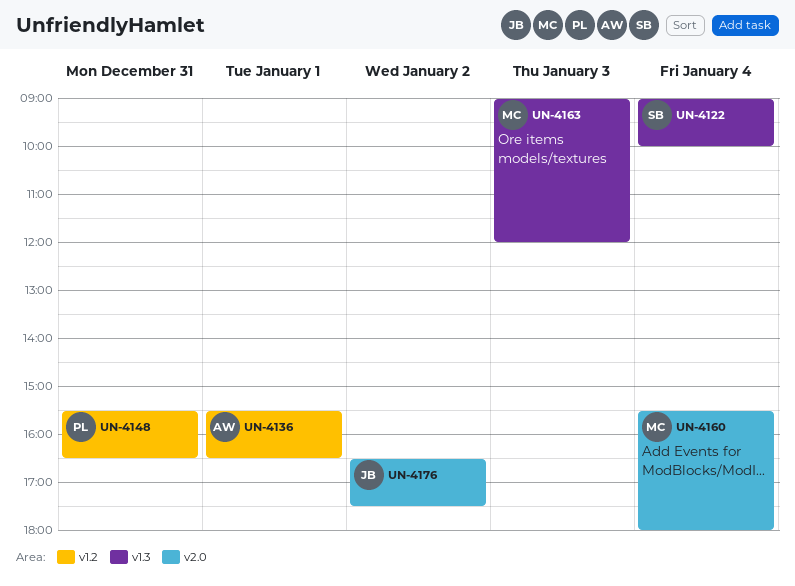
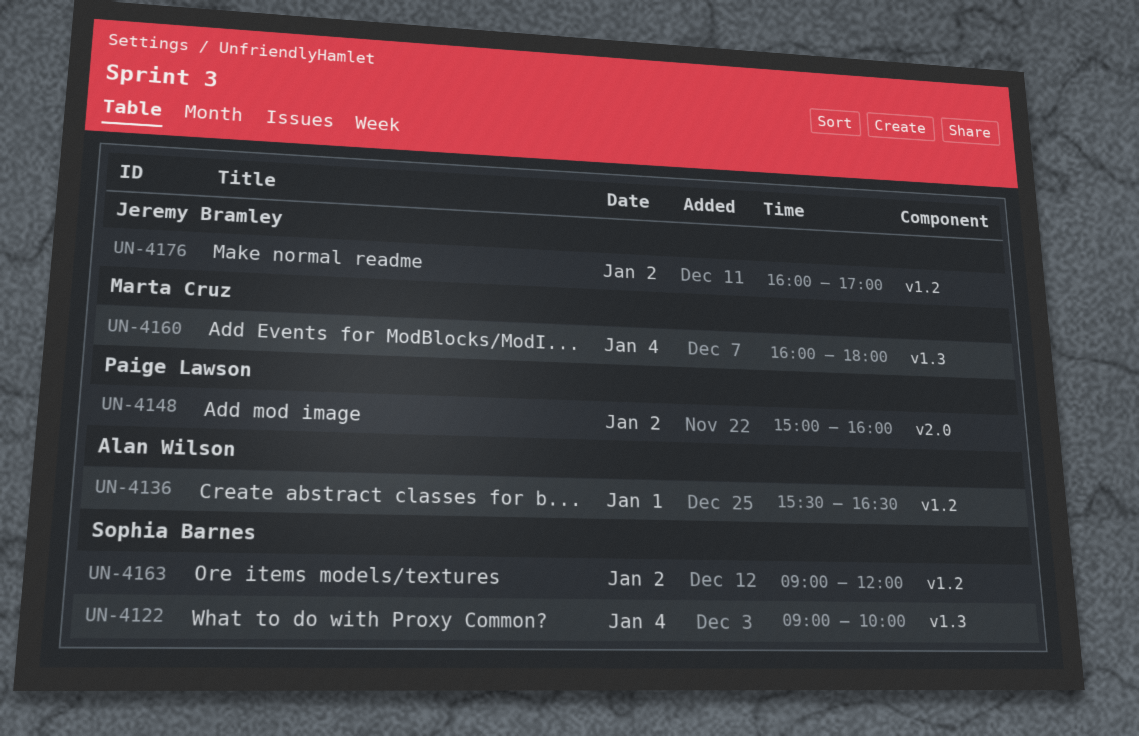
UN-4148, label: v1.2 -> v2.0
UN-4148, day: Dec 31 -> Jan 2
UN-4148, begins: 15:30 -> 15:00
UN-4148, ends: 16:30 -> 16:00
UN-4160, label: v2.0 -> v1.3
UN-4160, begins: 15:30 -> 16:00
UN-4163, owner: Marta Cruz -> Sophia Barnes
UN-4163, label: v1.3 -> v1.2
UN-4163, day: Jan 3 -> Jan 2
UN-4176, label: v2.0 -> v1.2
UN-4176, begins: 16:30 -> 16:00
UN-4176, ends: 17:30 -> 17:00

